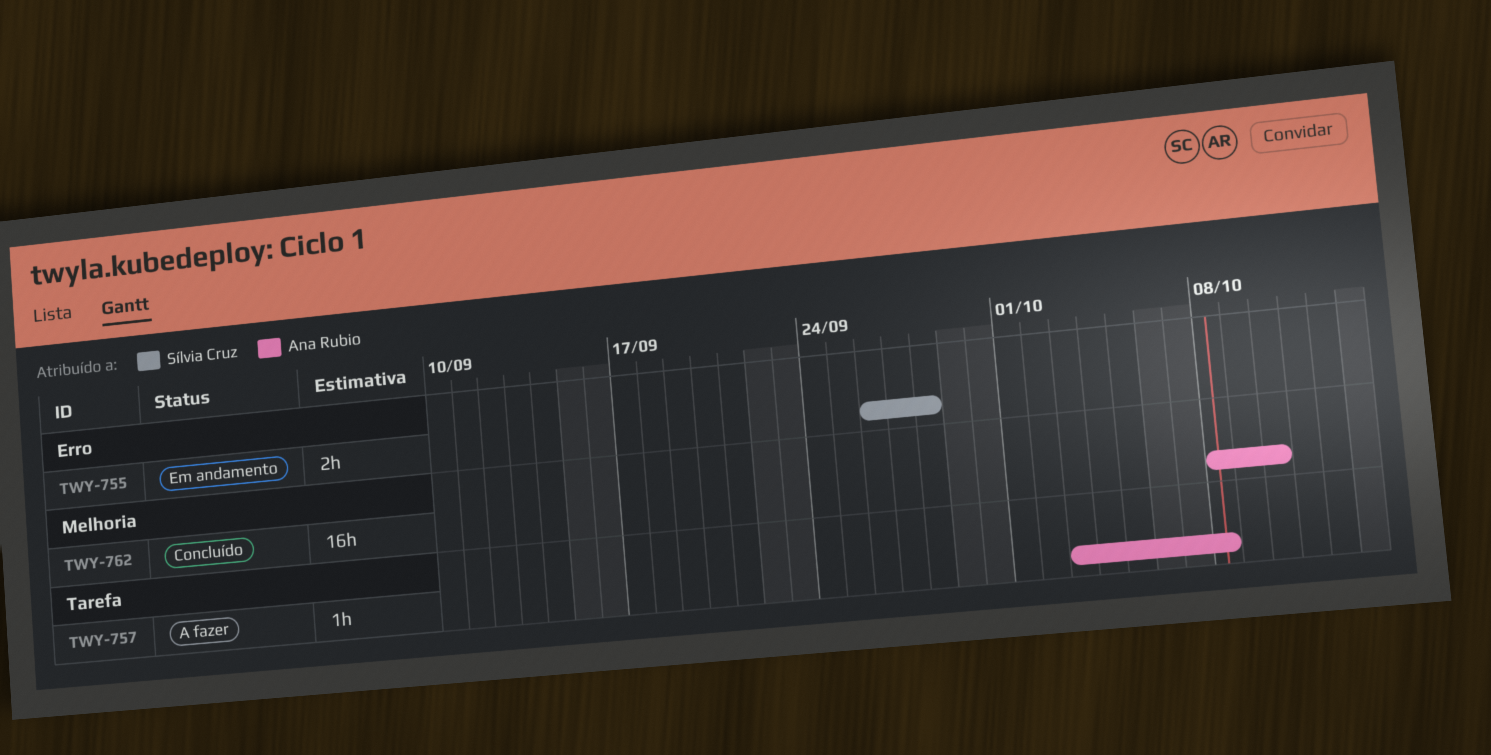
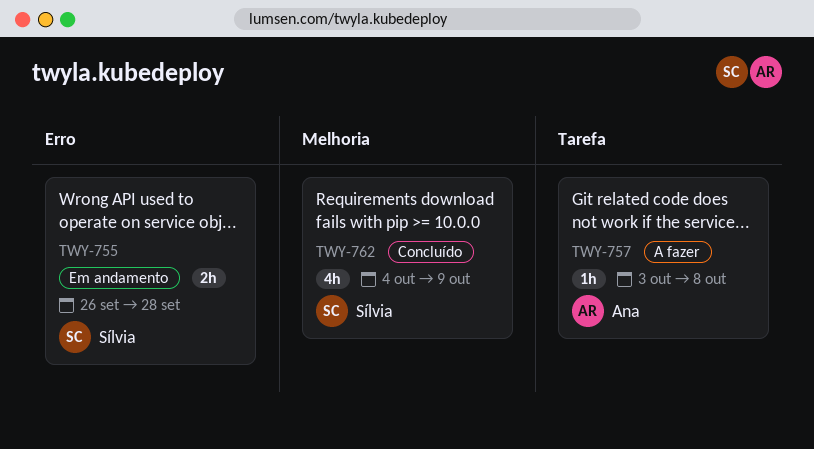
TWY-762, owner: Ana Rubio -> Sílvia Cruz
TWY-762, estimate: 16h -> 4h
TWY-762, start: Oct 8 -> Oct 4
TWY-762, due: Oct 10 -> Oct 9

